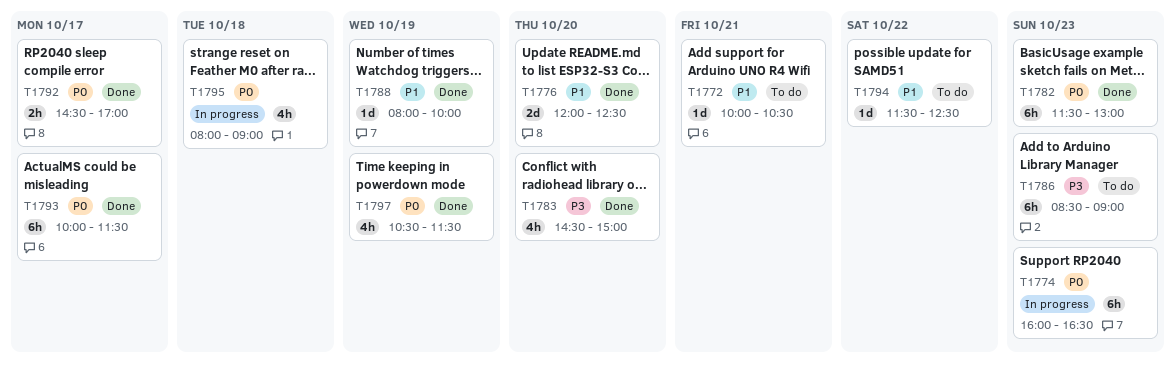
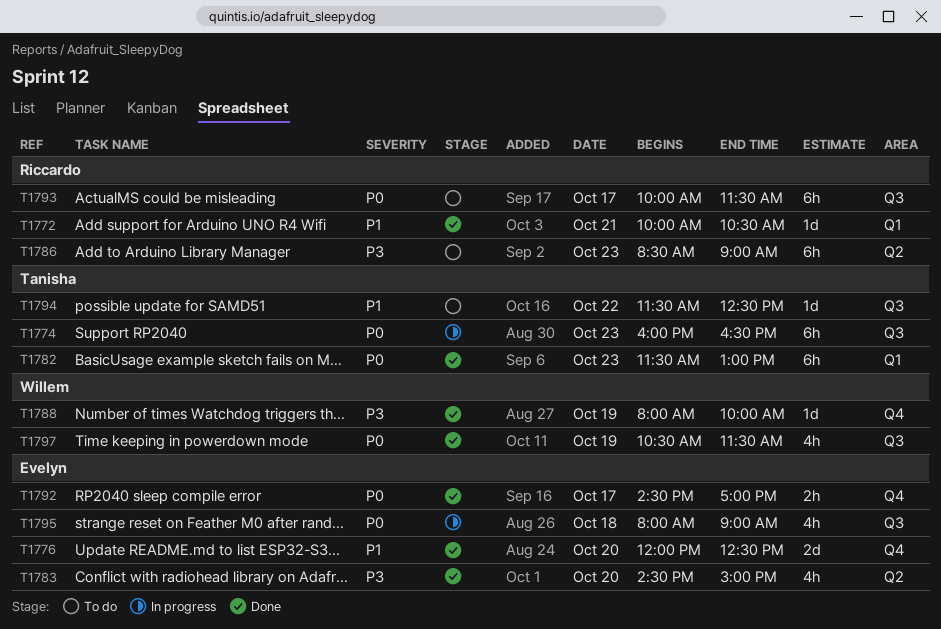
T1772, status: To do -> Done
T1788, priority: P1 -> P3
T1793, status: Done -> To do

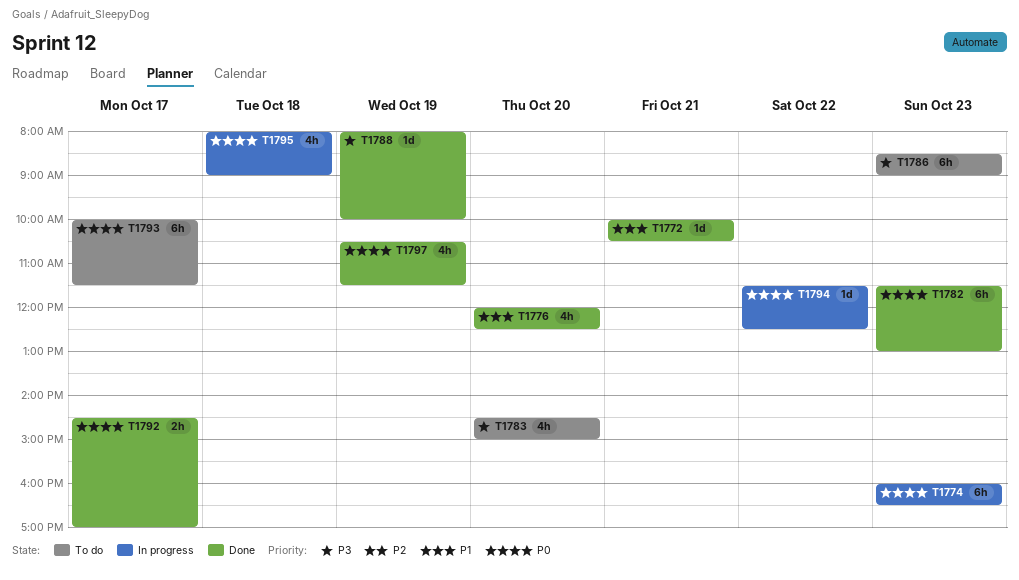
T1776, estimate: 2d -> 4h
T1783, status: Done -> To do
T1794, status: To do -> In progress
T1794, priority: P1 -> P0

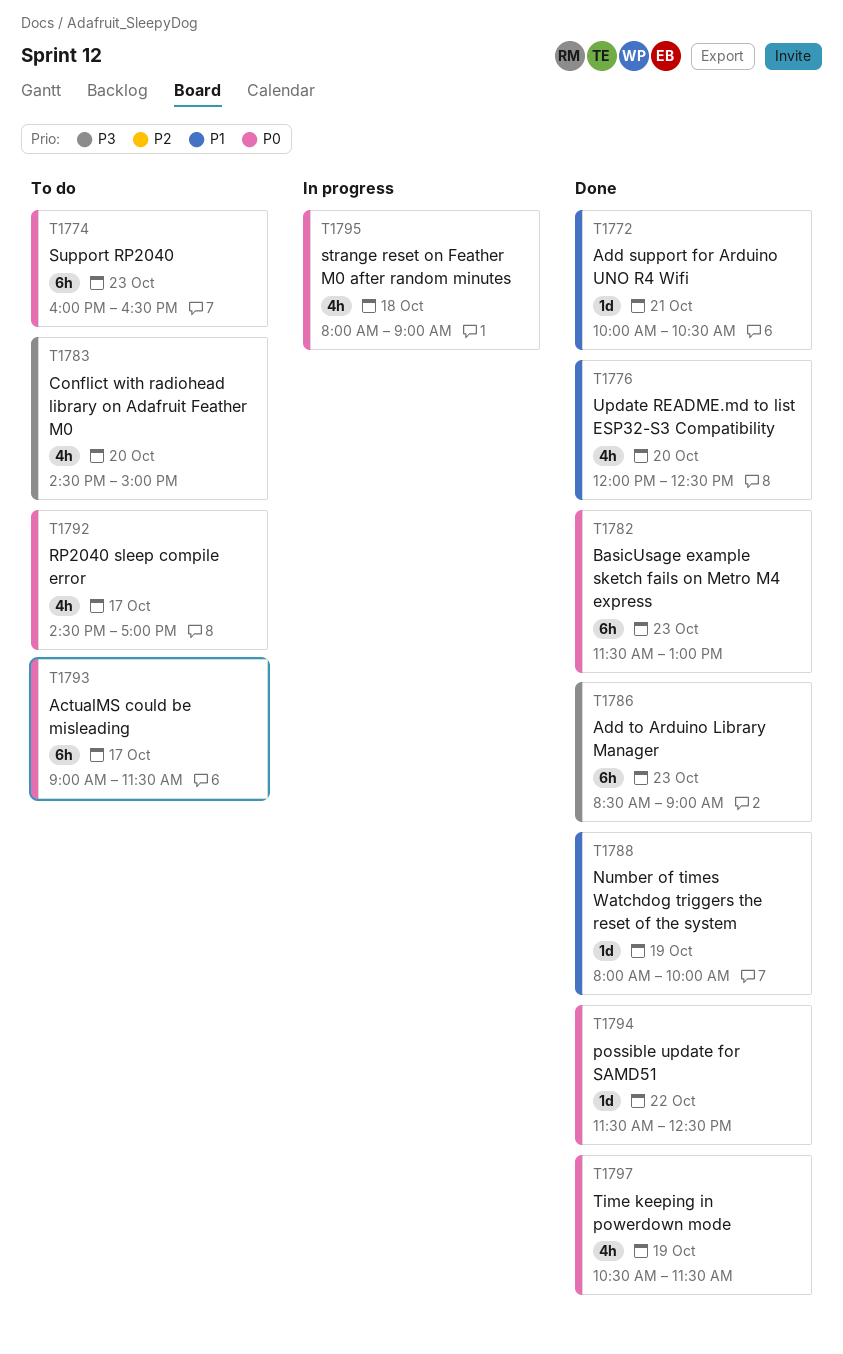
T1774, status: In progress -> To do
T1786, status: To do -> Done
T1788, priority: P3 -> P1
T1792, status: Done -> To do
T1792, estimate: 2h -> 4h
T1793, begins: 10:00 -> 09:00
T1794, status: In progress -> Done

